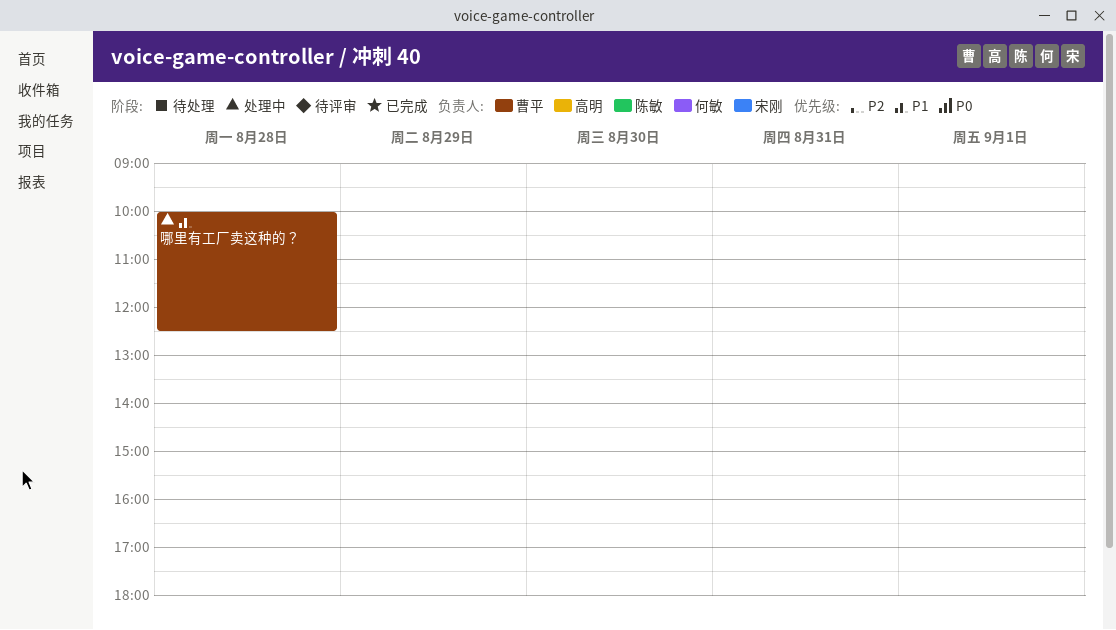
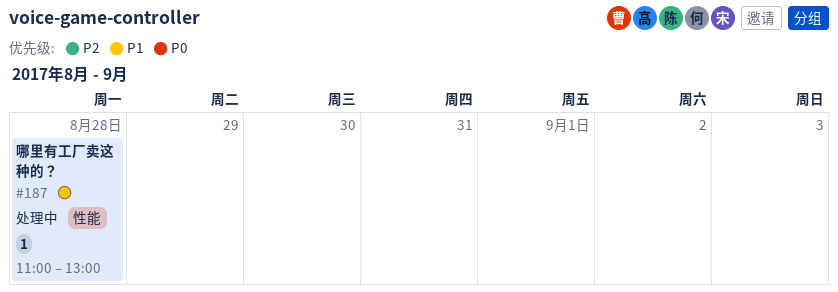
哪里有工厂卖这种的？, begins: 10:00 -> 11:00
哪里有工厂卖这种的？, ends: 12:30 -> 13:00

